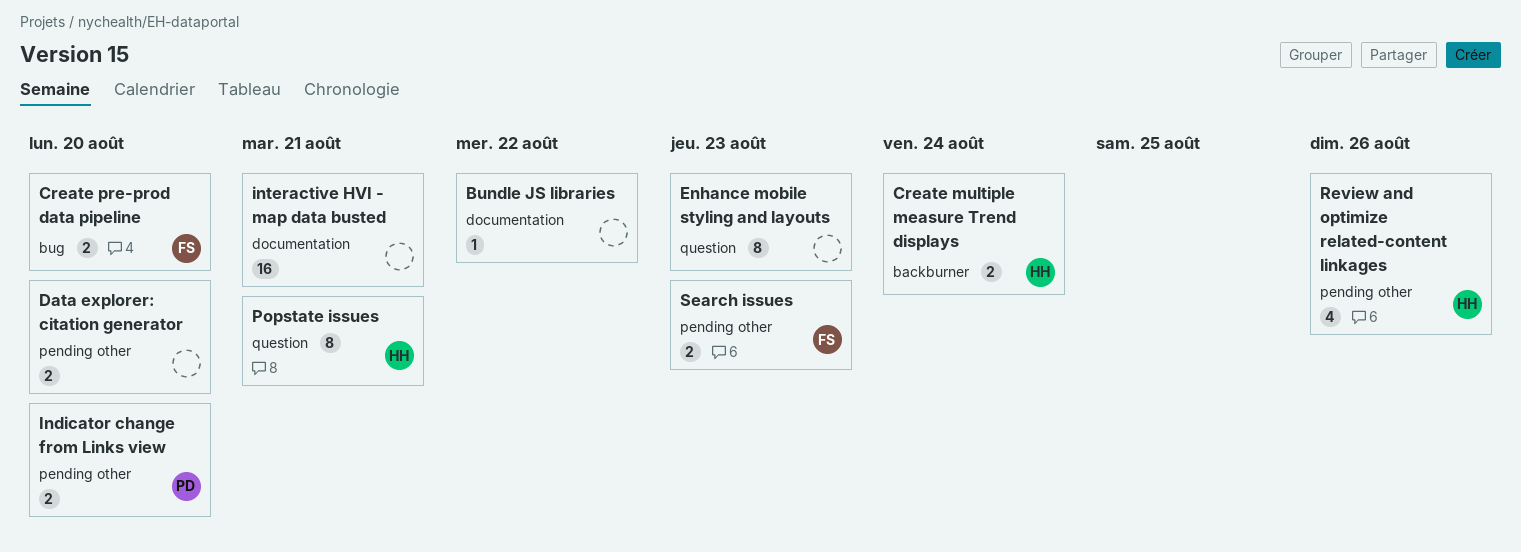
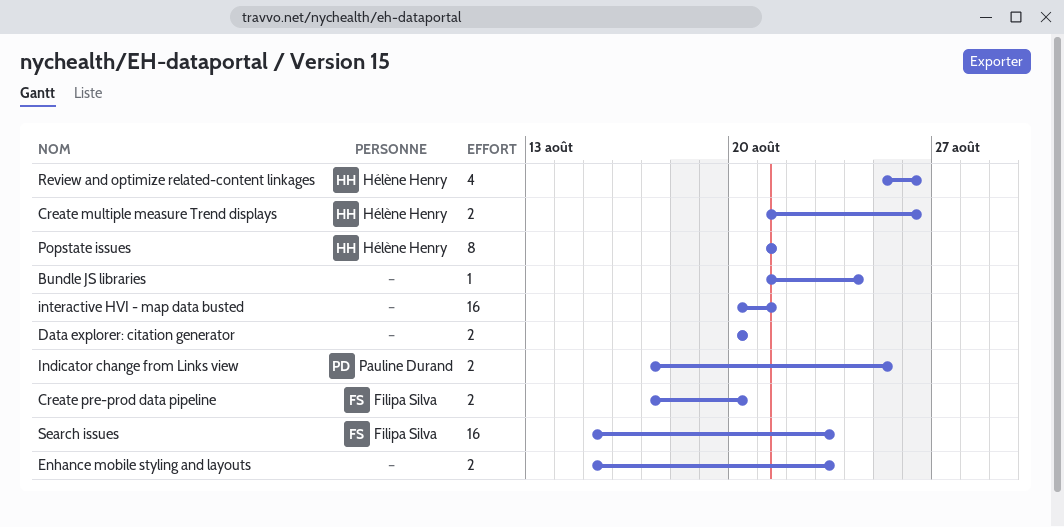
Bundle JS libraries, due: Aug 22 -> Aug 24
Create multiple measure Trend displays, due: Aug 24 -> Aug 26
Enhance mobile styling and layouts, estimate: 8 -> 2
Indicator change from Links view, due: Aug 20 -> Aug 25
Search issues, estimate: 2 -> 16

